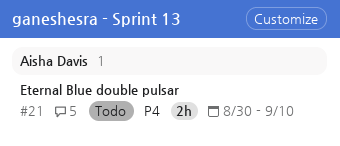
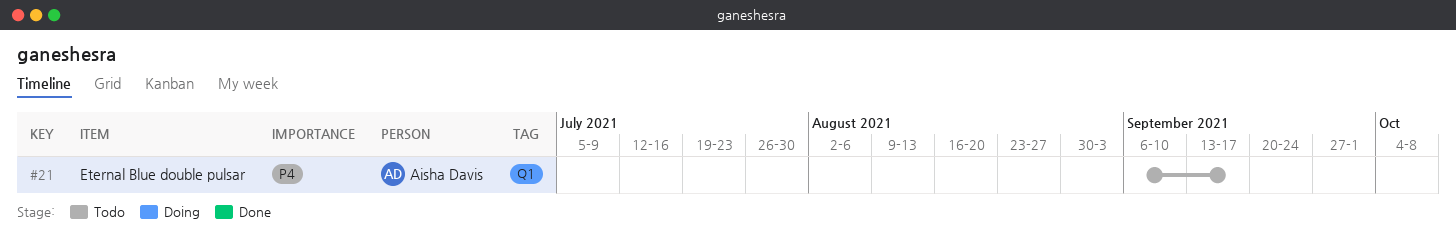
#21, start: Aug 30 -> Sep 6
#21, due: Sep 10 -> Sep 17

